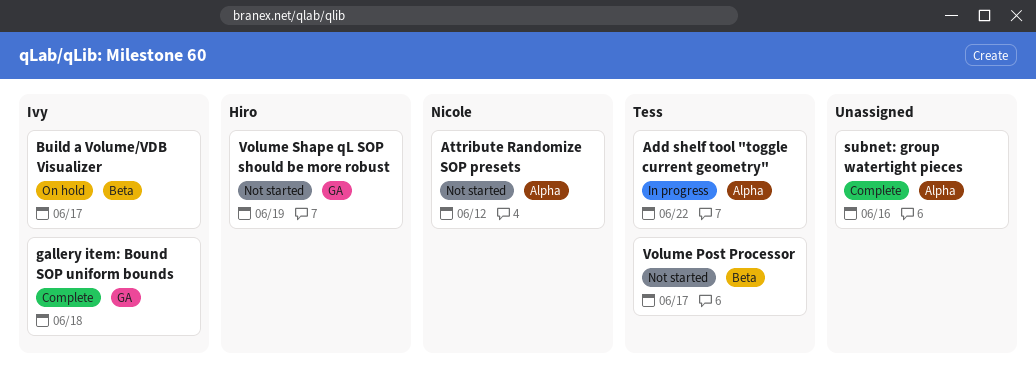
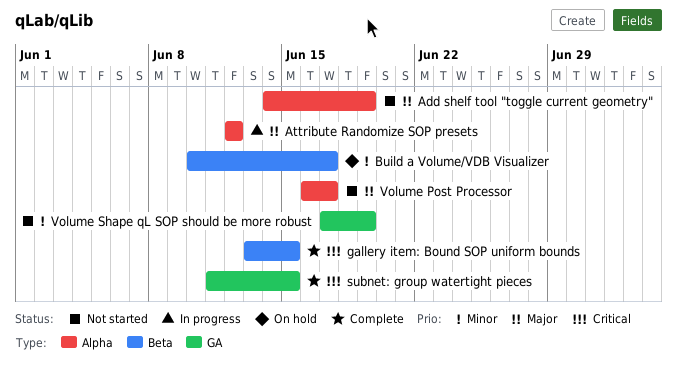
Add shelf tool "toggle current geometry", status: In progress -> Not started
Add shelf tool "toggle current geometry", due: Jun 22 -> Jun 19
Attribute Randomize SOP presets, status: Not started -> In progress
gallery item: Bound SOP uniform bounds, label: GA -> Beta
gallery item: Bound SOP uniform bounds, due: Jun 18 -> Jun 15
subnet: group watertight pieces, label: Alpha -> GA
subnet: group watertight pieces, due: Jun 16 -> Jun 15
Volume Post Processor, label: Beta -> Alpha

